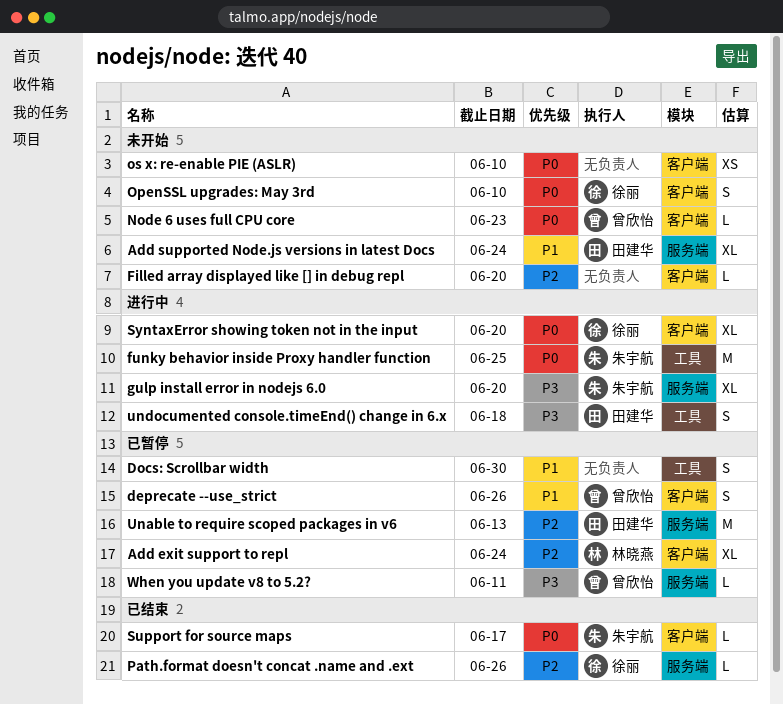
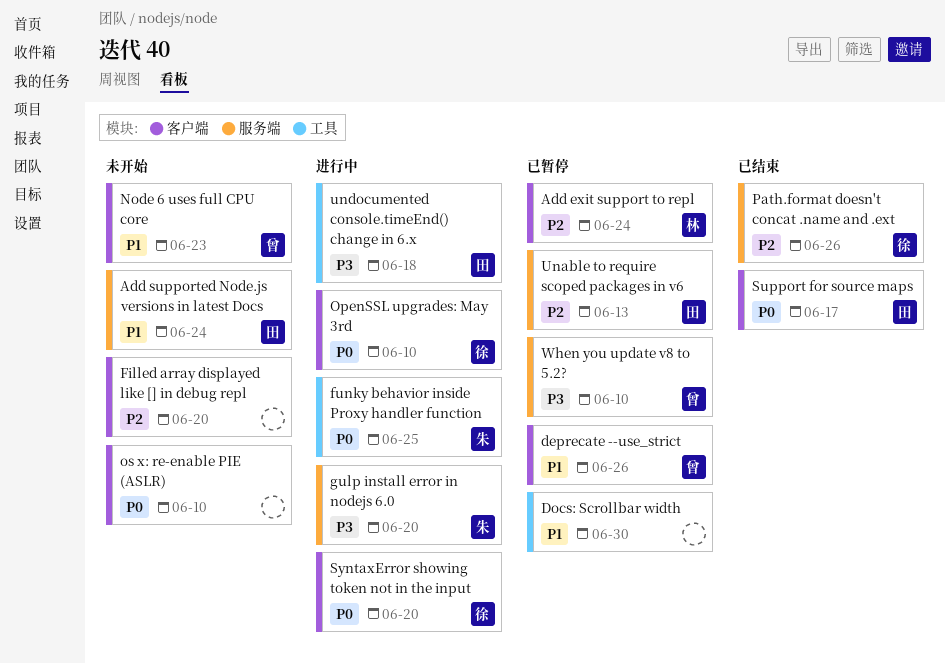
Node 6 uses full CPU core, priority: P0 -> P1
OpenSSL upgrades: May 3rd, status: 未开始 -> 进行中
Support for source maps, owner: 朱宇航 -> 田建华
When you update v8 to 5.2?, due: Jun 11 -> Jun 10

